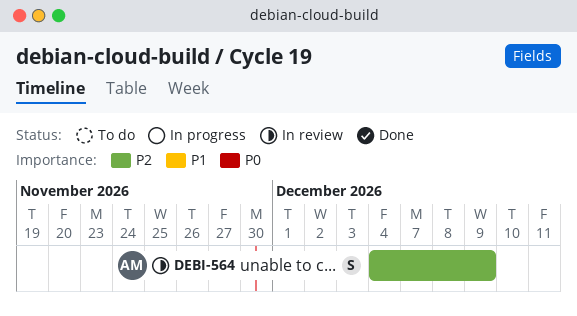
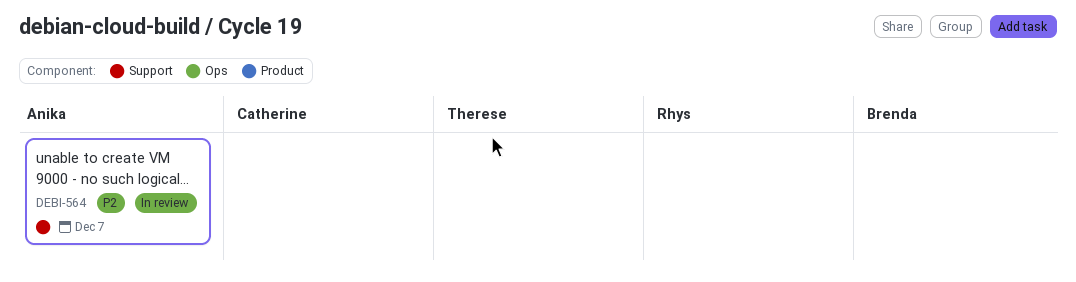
DEBI-564, due: Dec 9 -> Dec 7

